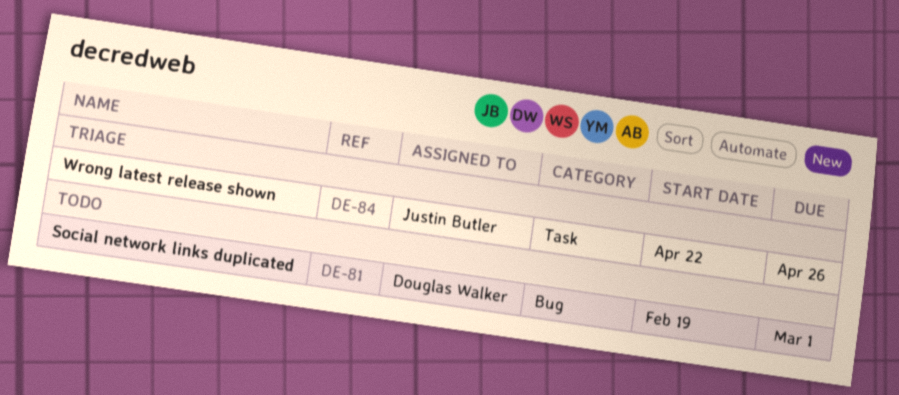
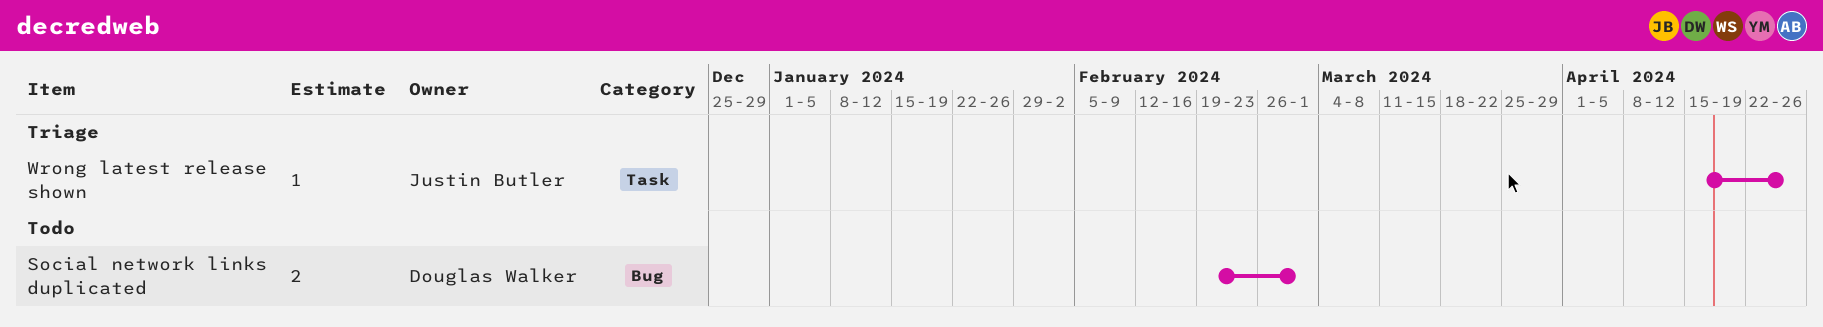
Wrong latest release shown, start: Apr 22 -> Apr 15

